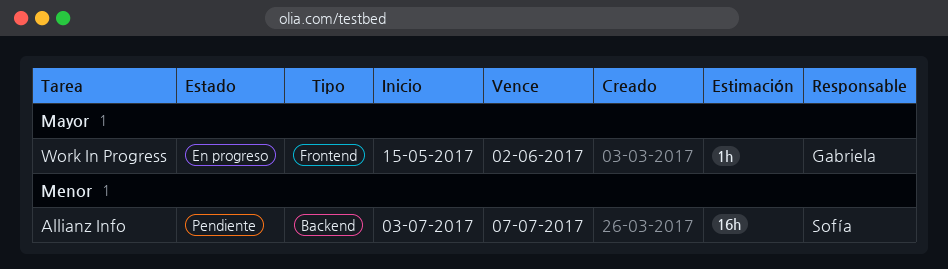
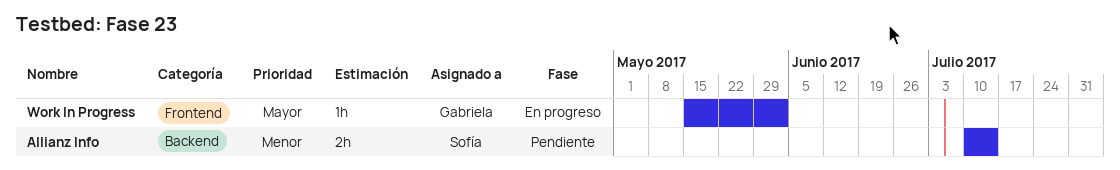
Allianz Info, estimate: 16h -> 2h
Allianz Info, start: Jul 3 -> Jul 10
Allianz Info, due: Jul 7 -> Jul 14

